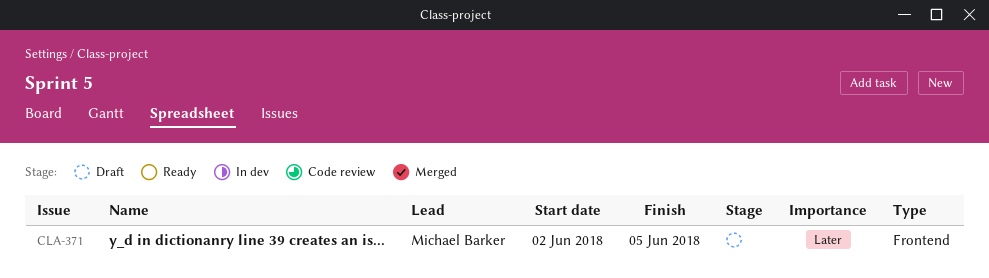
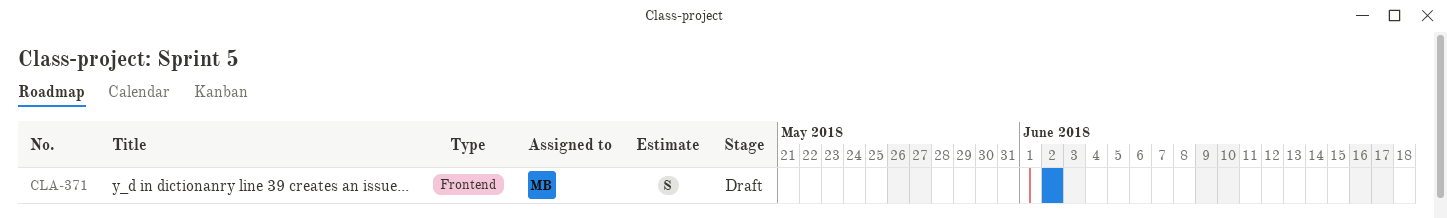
CLA-371, due: Jun 5 -> Jun 2

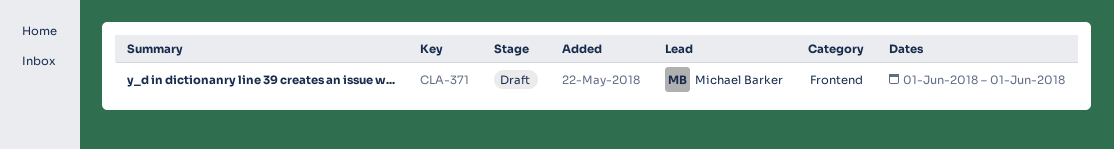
CLA-371, start: Jun 2 -> Jun 1
CLA-371, due: Jun 2 -> Jun 1

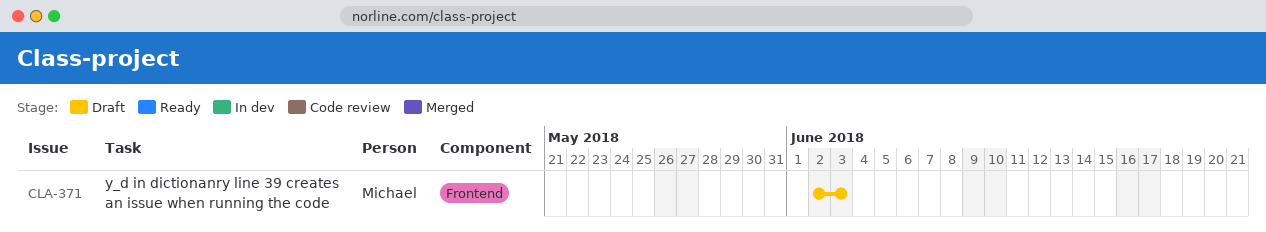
CLA-371, start: Jun 1 -> Jun 2
CLA-371, due: Jun 1 -> Jun 3

